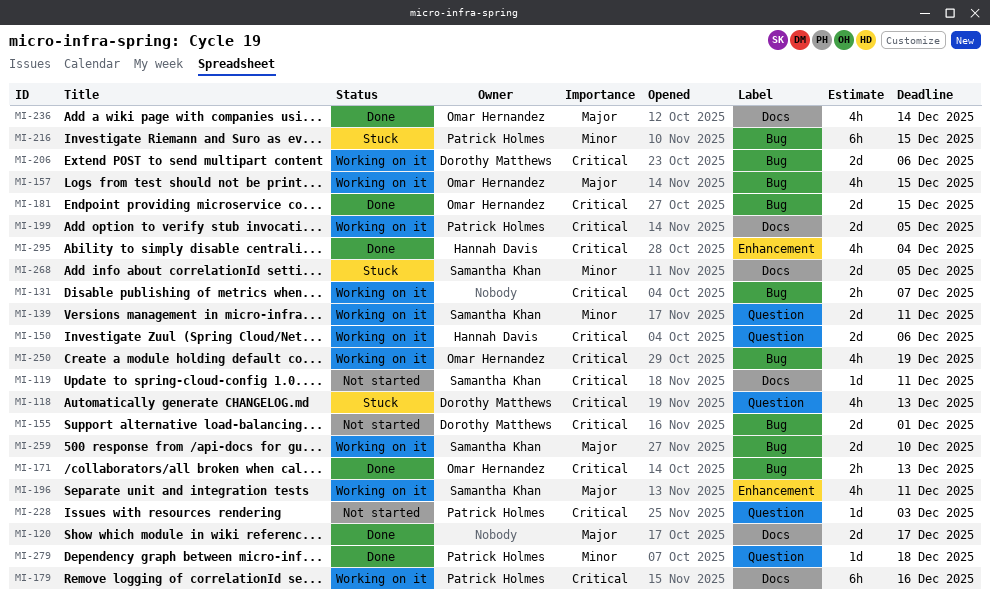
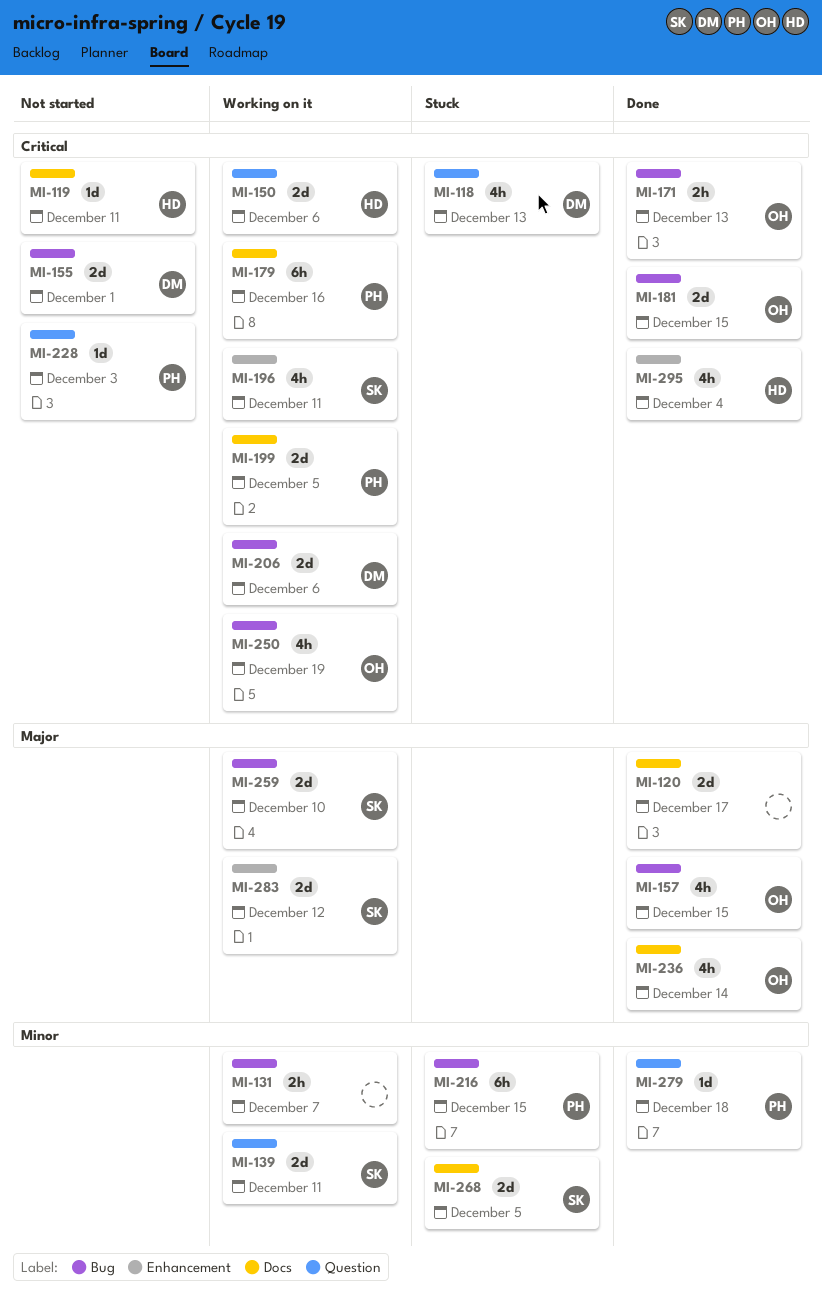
MI-119, owner: Samantha Khan -> Hannah Davis
MI-131, priority: Critical -> Minor
MI-157, status: Working on it -> Done
MI-196, priority: Major -> Critical
MI-283: none -> present

